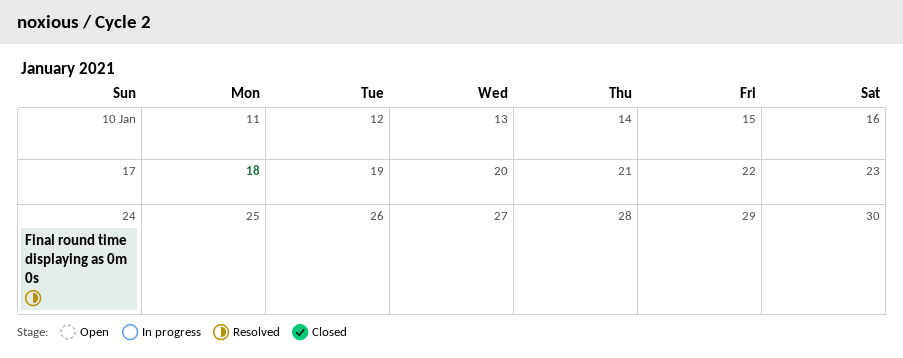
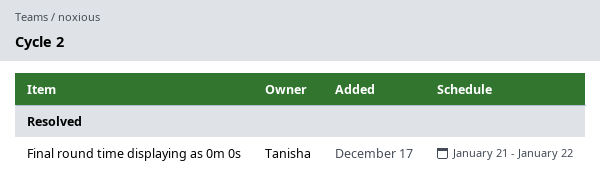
Final round time displaying as 0m 0s, due: Jan 24 -> Jan 22

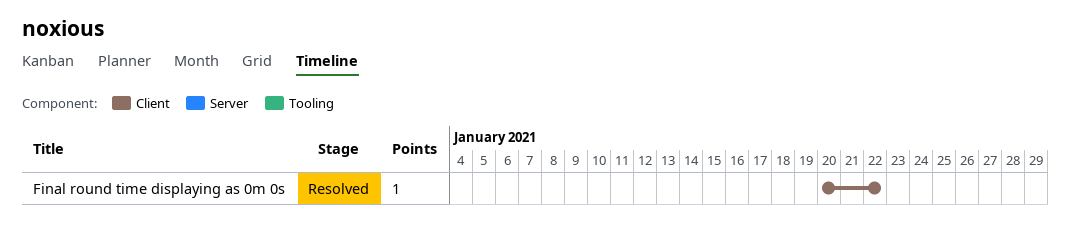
Final round time displaying as 0m 0s, start: Jan 21 -> Jan 20

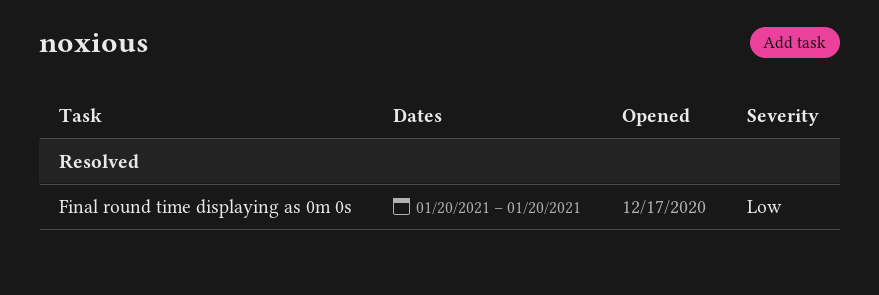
Final round time displaying as 0m 0s, due: Jan 22 -> Jan 20

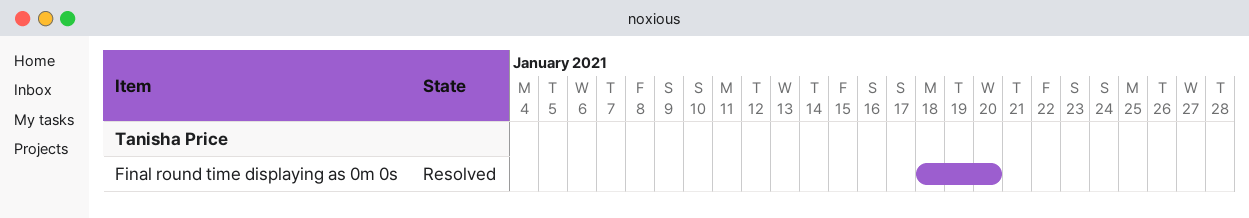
Final round time displaying as 0m 0s, start: Jan 20 -> Jan 18

